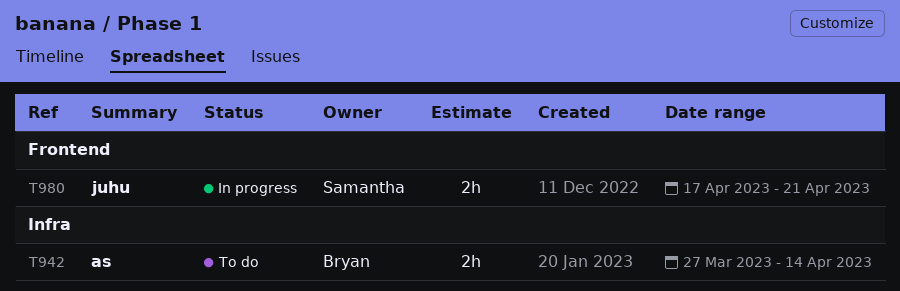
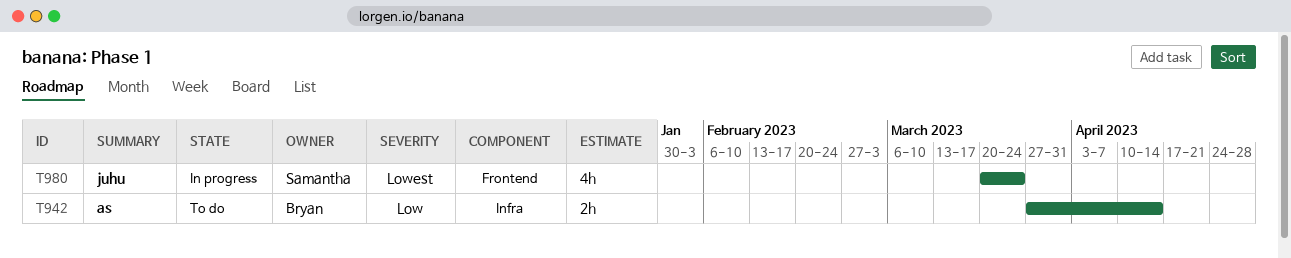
T980, estimate: 2h -> 4h
T980, start: Apr 17 -> Mar 20
T980, due: Apr 21 -> Mar 24

